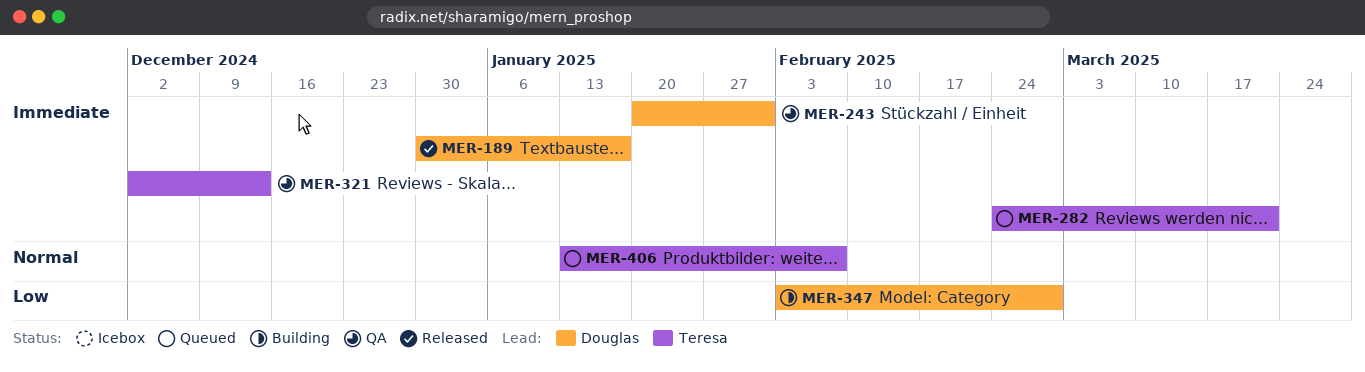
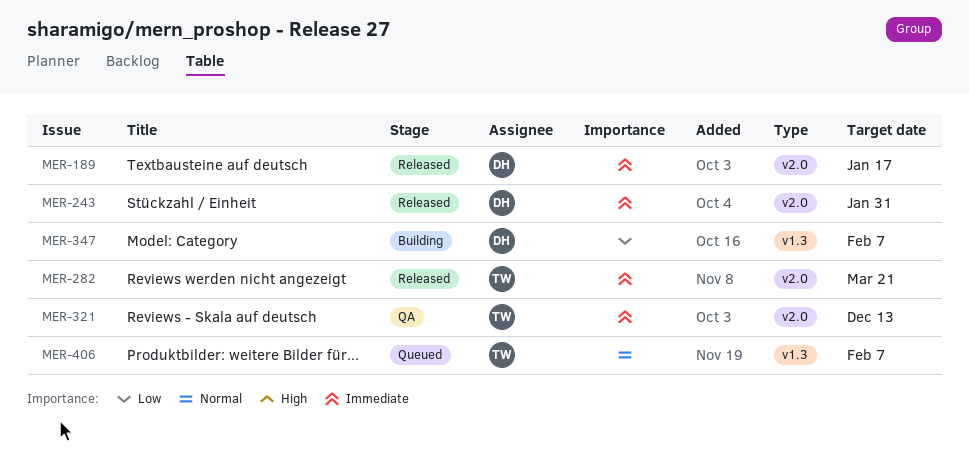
MER-243, status: QA -> Released
MER-282, status: Queued -> Released
MER-347, due: Feb 28 -> Feb 7

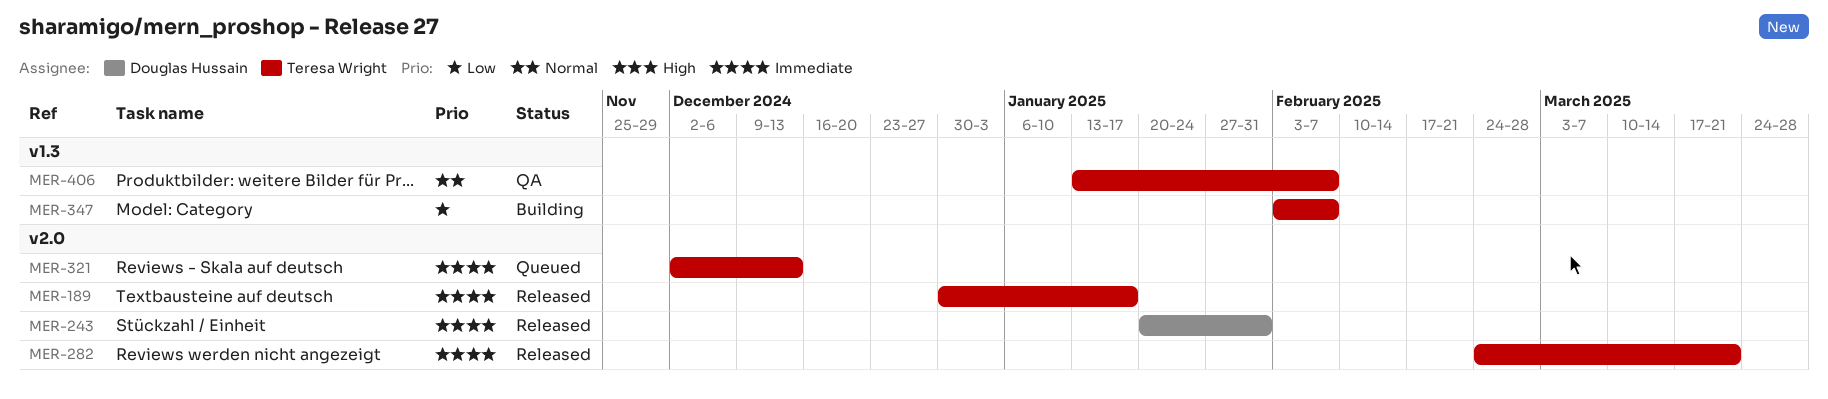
MER-189, owner: Douglas Hussain -> Teresa Wright
MER-321, status: QA -> Queued
MER-347, owner: Douglas Hussain -> Teresa Wright
MER-406, status: Queued -> QA

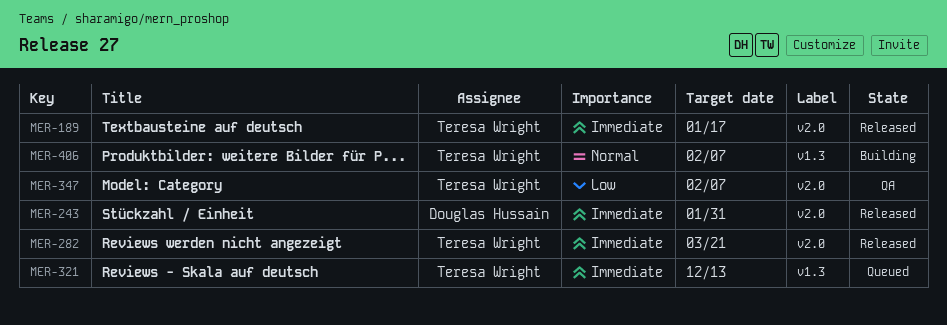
MER-321, label: v2.0 -> v1.3
MER-347, status: Building -> QA
MER-347, label: v1.3 -> v2.0
MER-406, status: QA -> Building

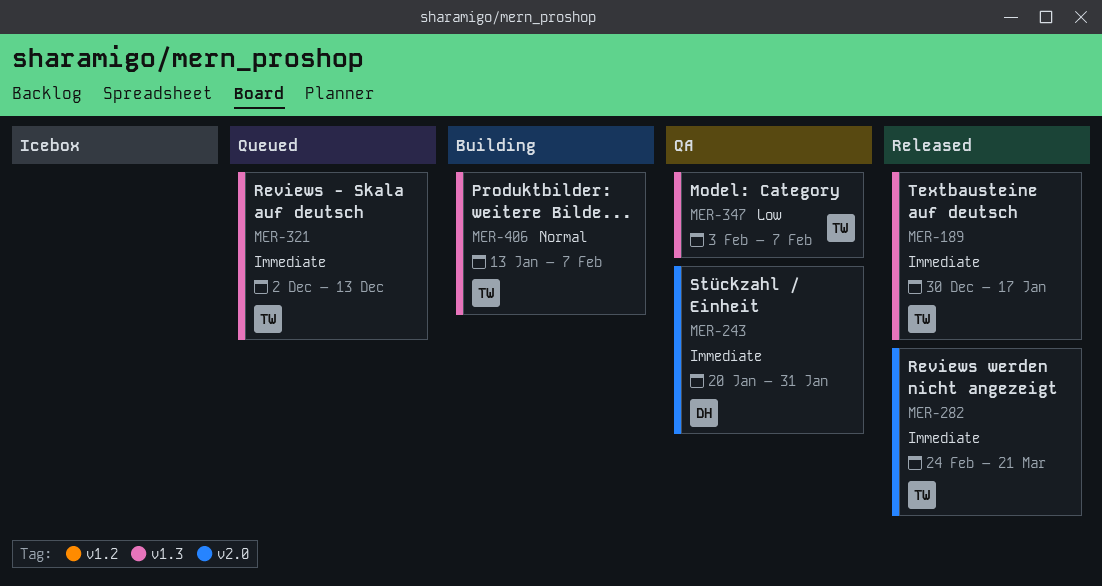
MER-189, label: v2.0 -> v1.3
MER-243, status: Released -> QA
MER-347, label: v2.0 -> v1.3

